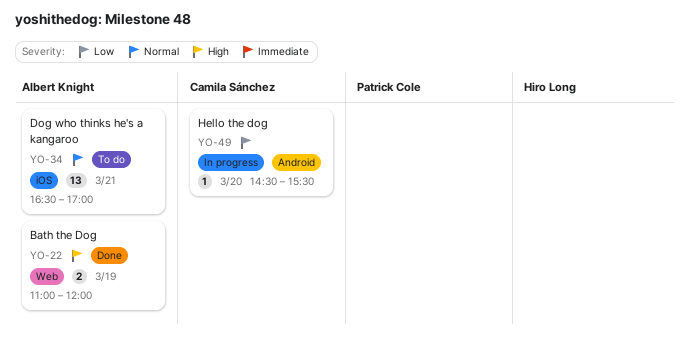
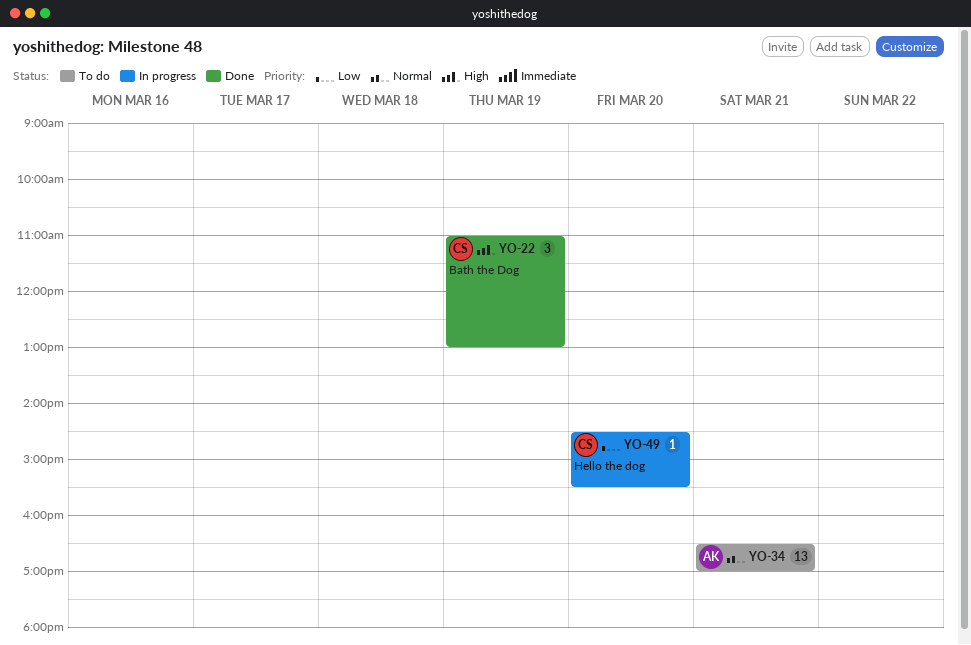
YO-22, owner: Albert Knight -> Camila Sánchez
YO-22, estimate: 2 -> 3
YO-22, ends: 12:00 -> 13:00

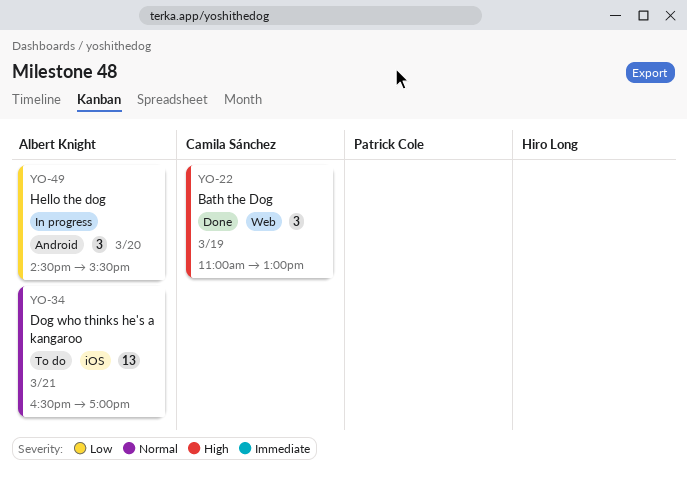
YO-49, owner: Camila Sánchez -> Albert Knight
YO-49, estimate: 1 -> 3

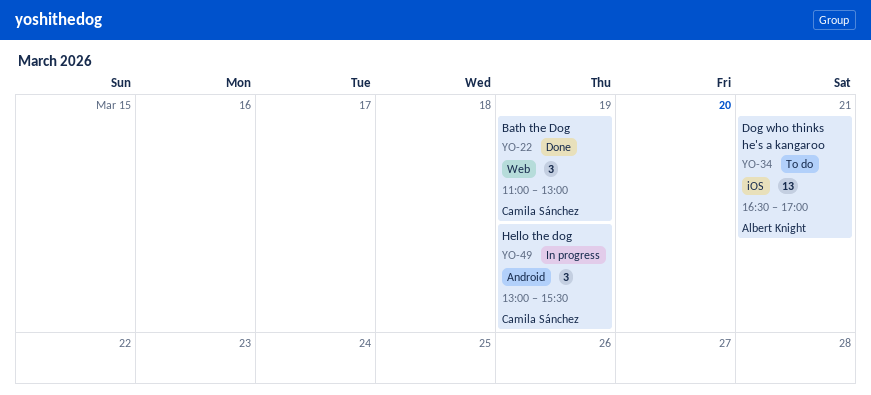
YO-49, owner: Albert Knight -> Camila Sánchez
YO-49, day: Mar 20 -> Mar 19
YO-49, begins: 14:30 -> 13:00

